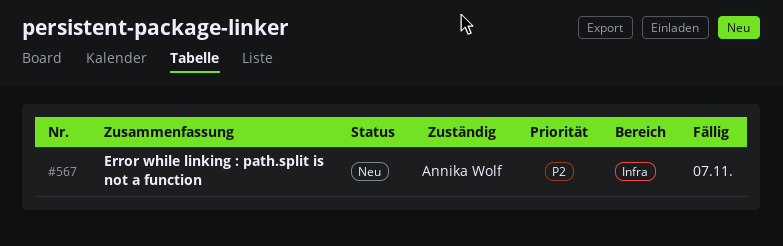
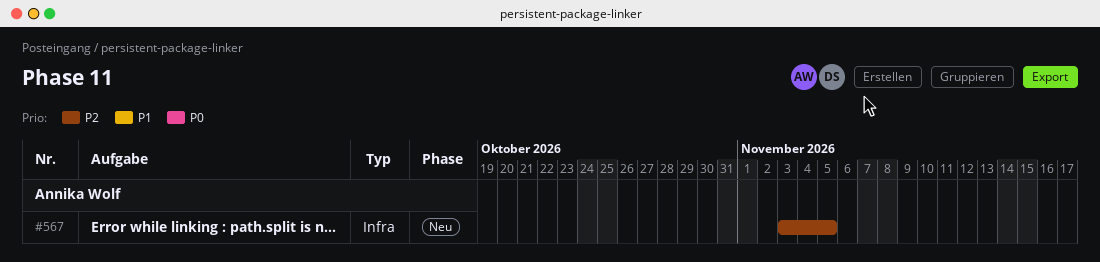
#567, due: Nov 7 -> Nov 5

